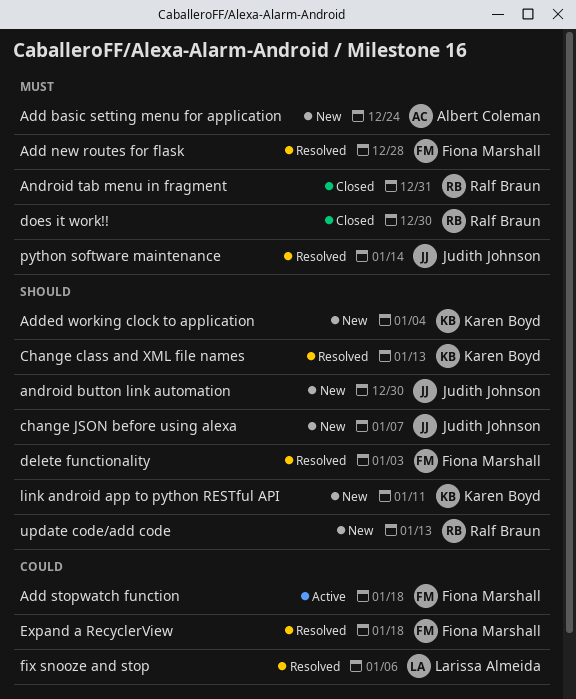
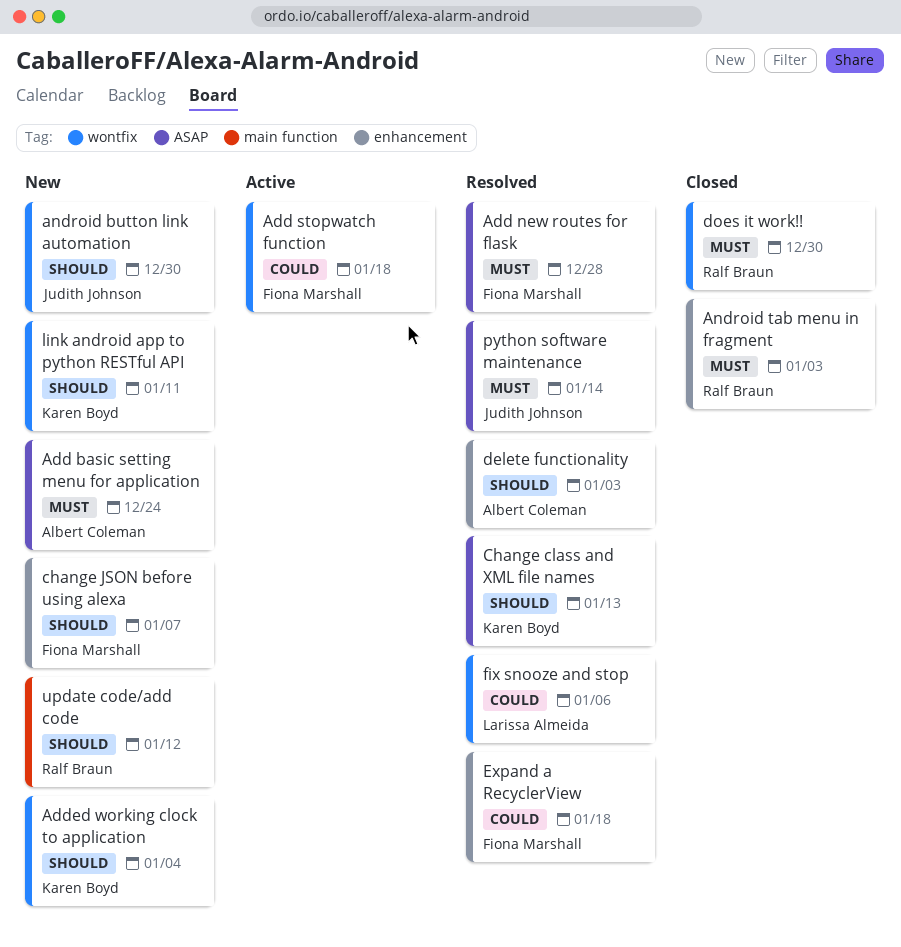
Android tab menu in fragment, due: Dec 31 -> Jan 3
change JSON before using alexa, owner: Judith Johnson -> Fiona Marshall
delete functionality, owner: Fiona Marshall -> Albert Coleman
update code/add code, due: Jan 13 -> Jan 12

